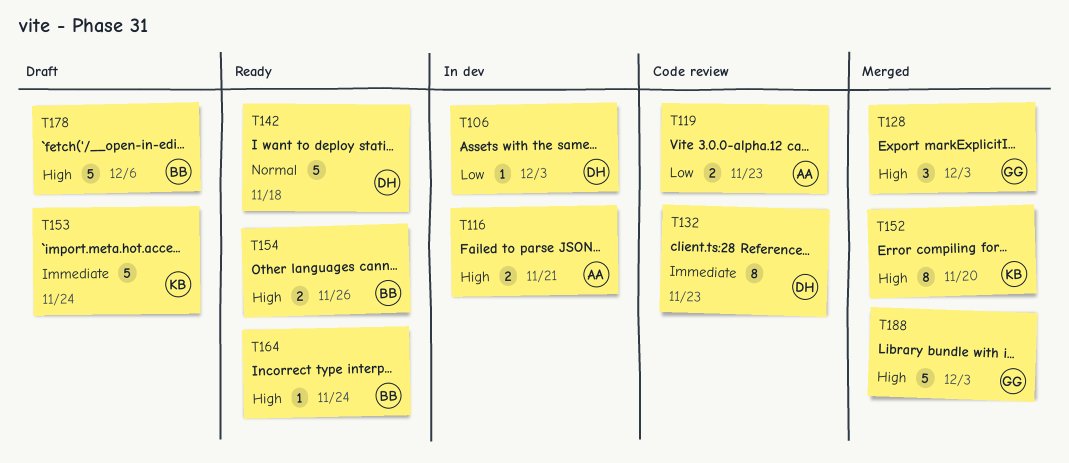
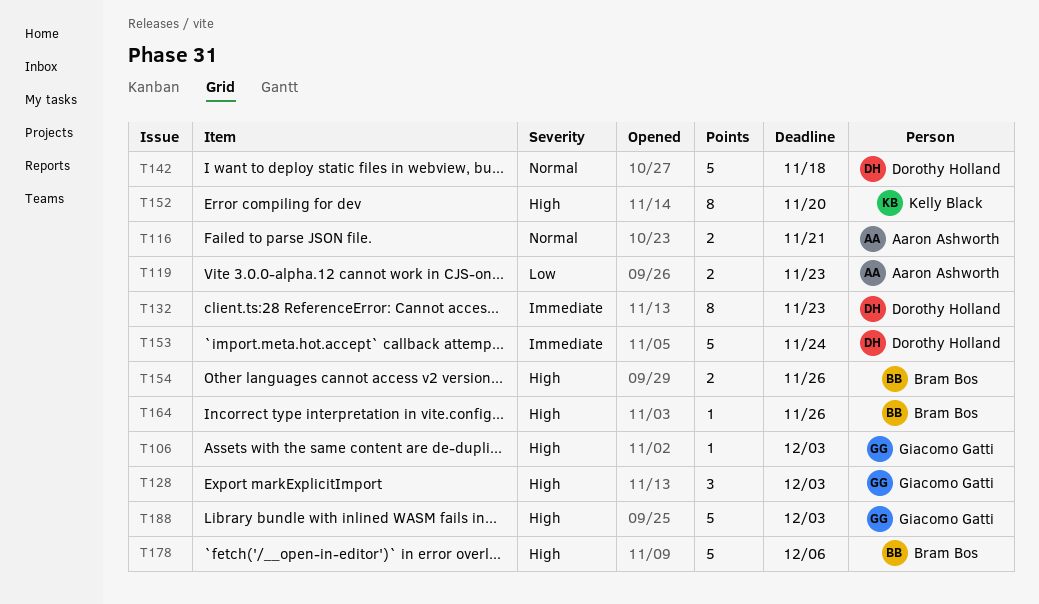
T106, owner: Dorothy Holland -> Giacomo Gatti
T106, priority: Low -> High
T116, priority: High -> Normal
T153, owner: Kelly Black -> Dorothy Holland
T164, due: Nov 24 -> Nov 26

